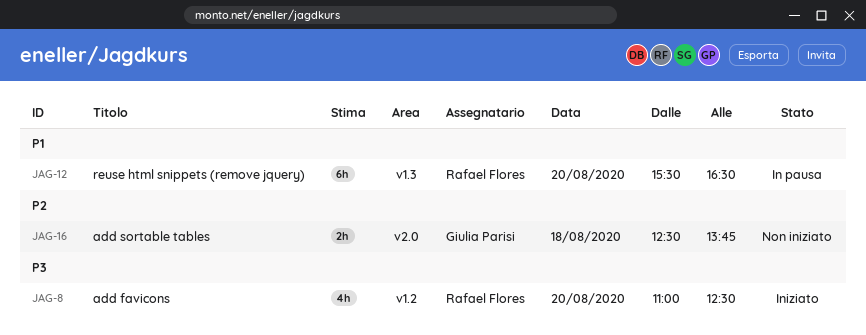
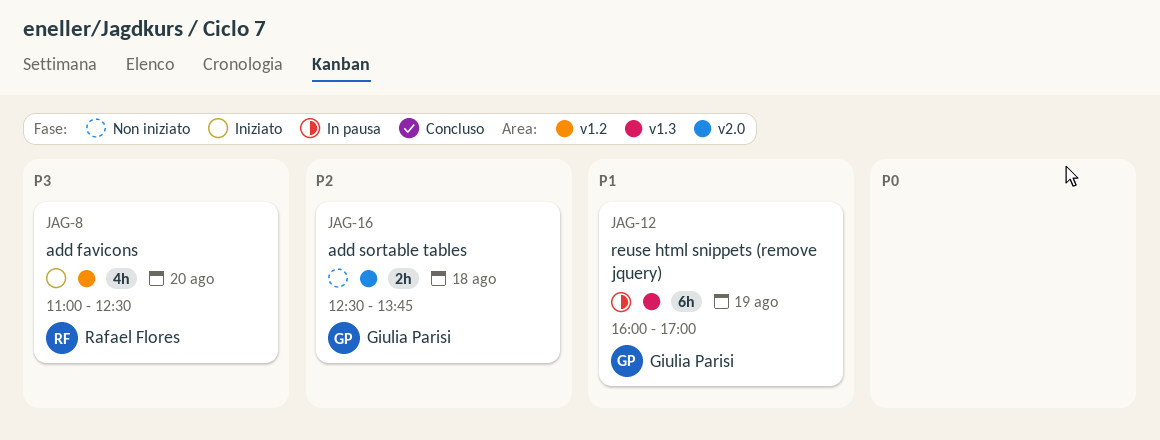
JAG-12, owner: Rafael Flores -> Giulia Parisi
JAG-12, day: Aug 20 -> Aug 19
JAG-12, begins: 15:30 -> 16:00
JAG-12, ends: 16:30 -> 17:00

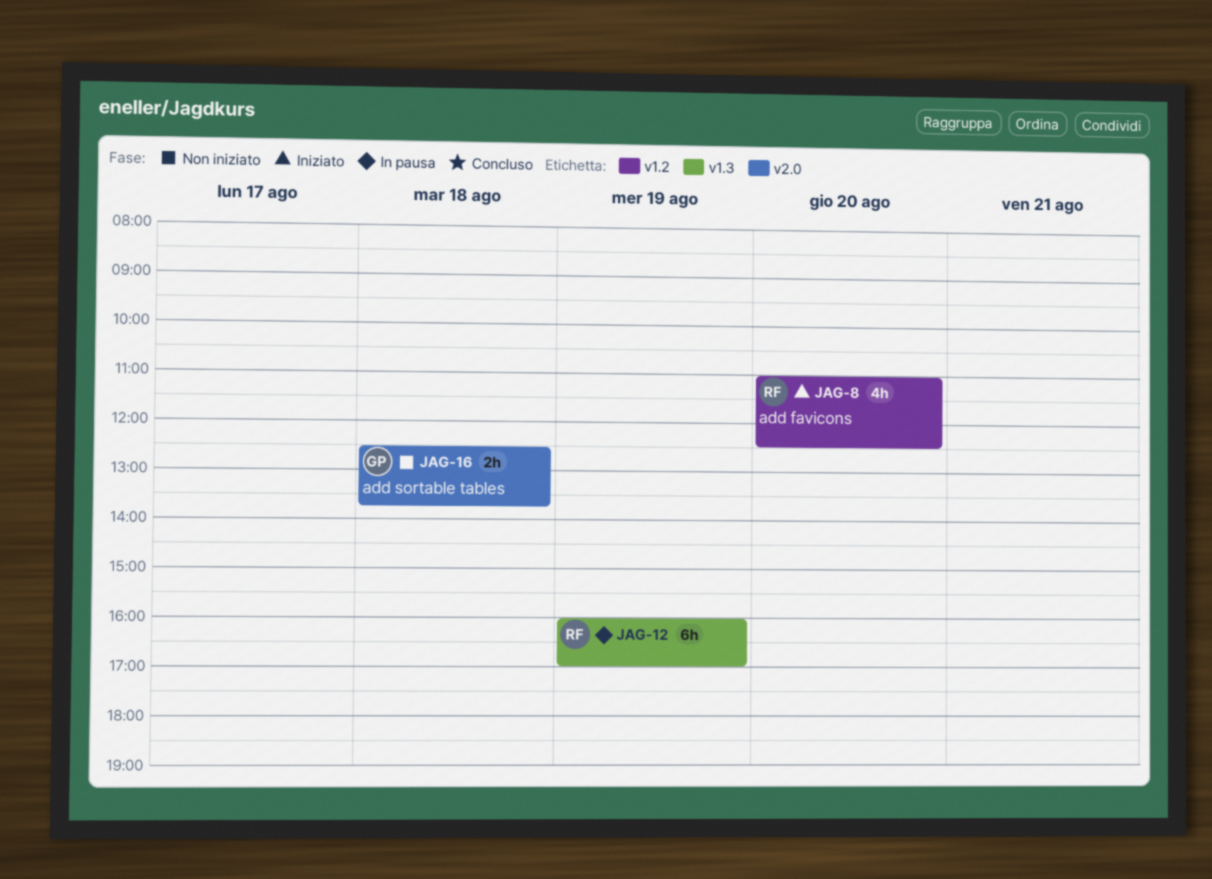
JAG-12, owner: Giulia Parisi -> Rafael Flores

